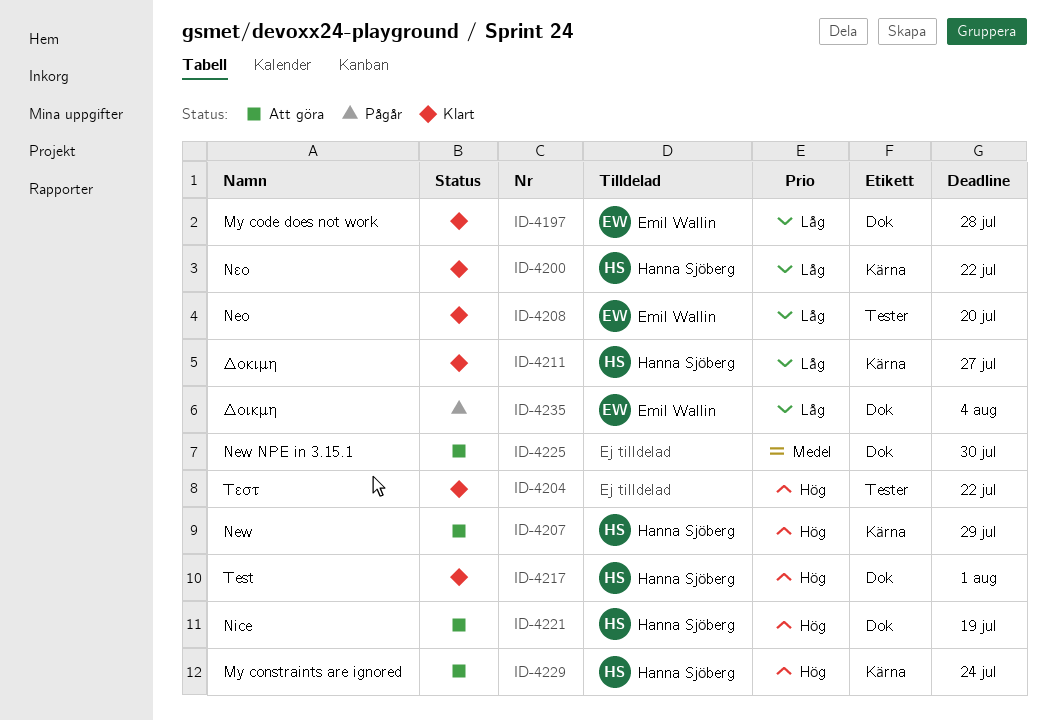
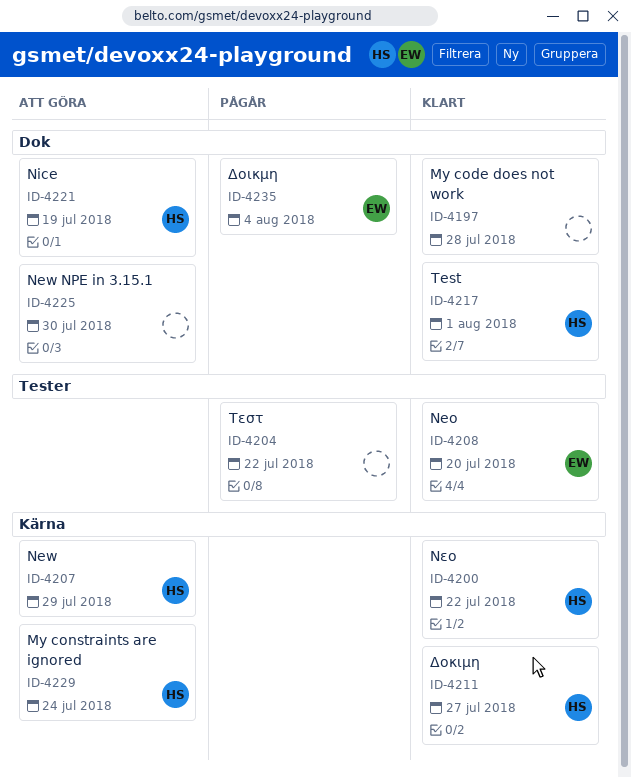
ID-4197, owner: Emil Wallin -> none
ID-4204, status: Klart -> Pågår

